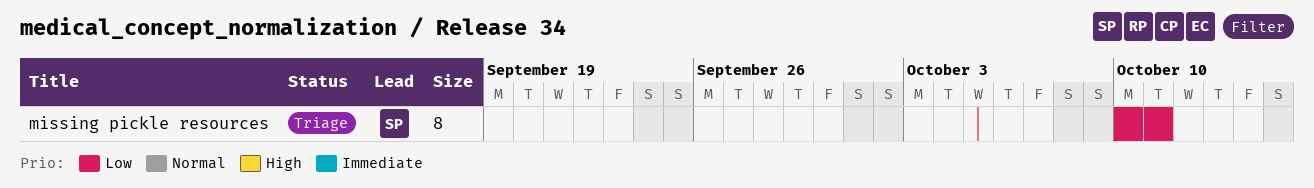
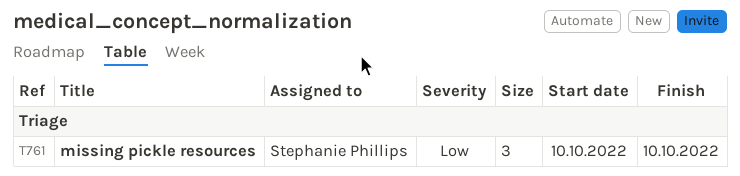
missing pickle resources, estimate: 8 -> 3
missing pickle resources, due: Oct 11 -> Oct 10

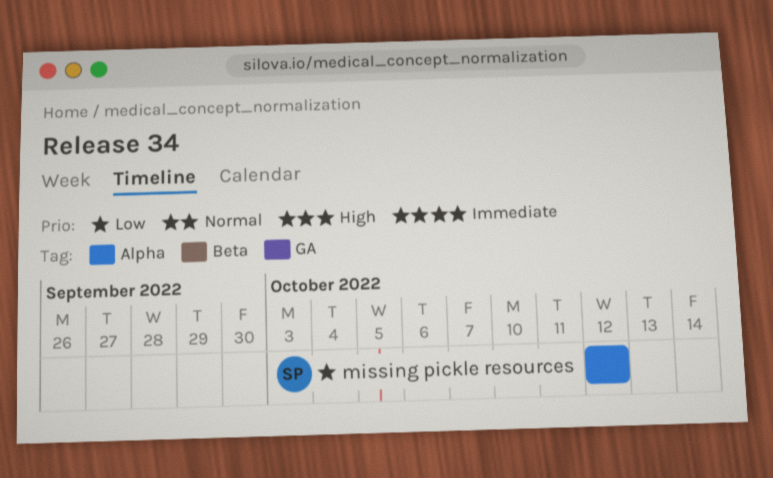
missing pickle resources, start: Oct 10 -> Oct 12
missing pickle resources, due: Oct 10 -> Oct 12

